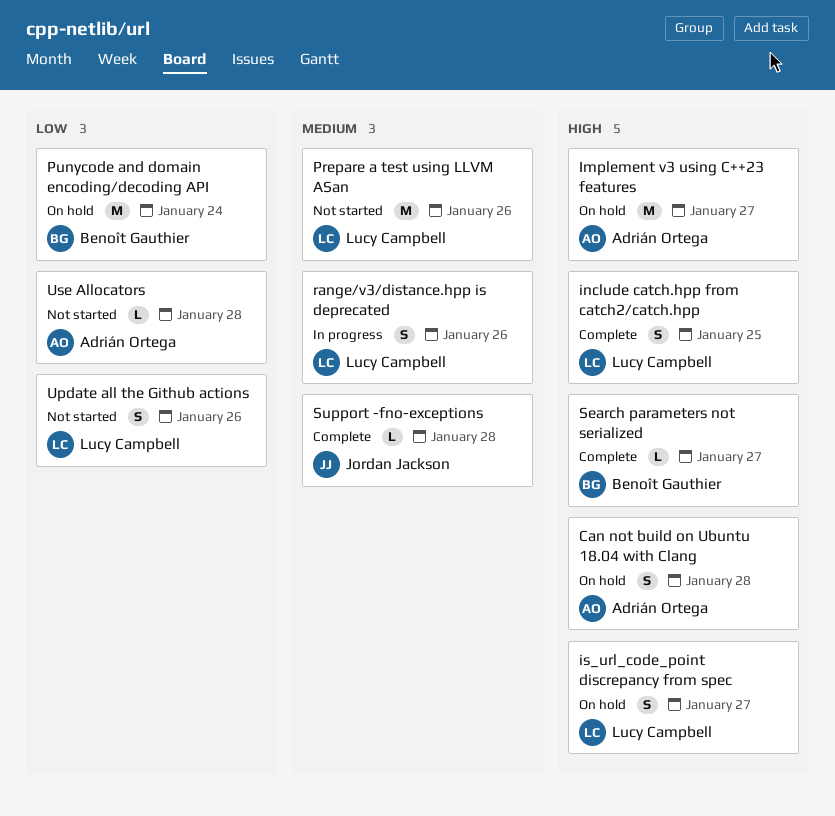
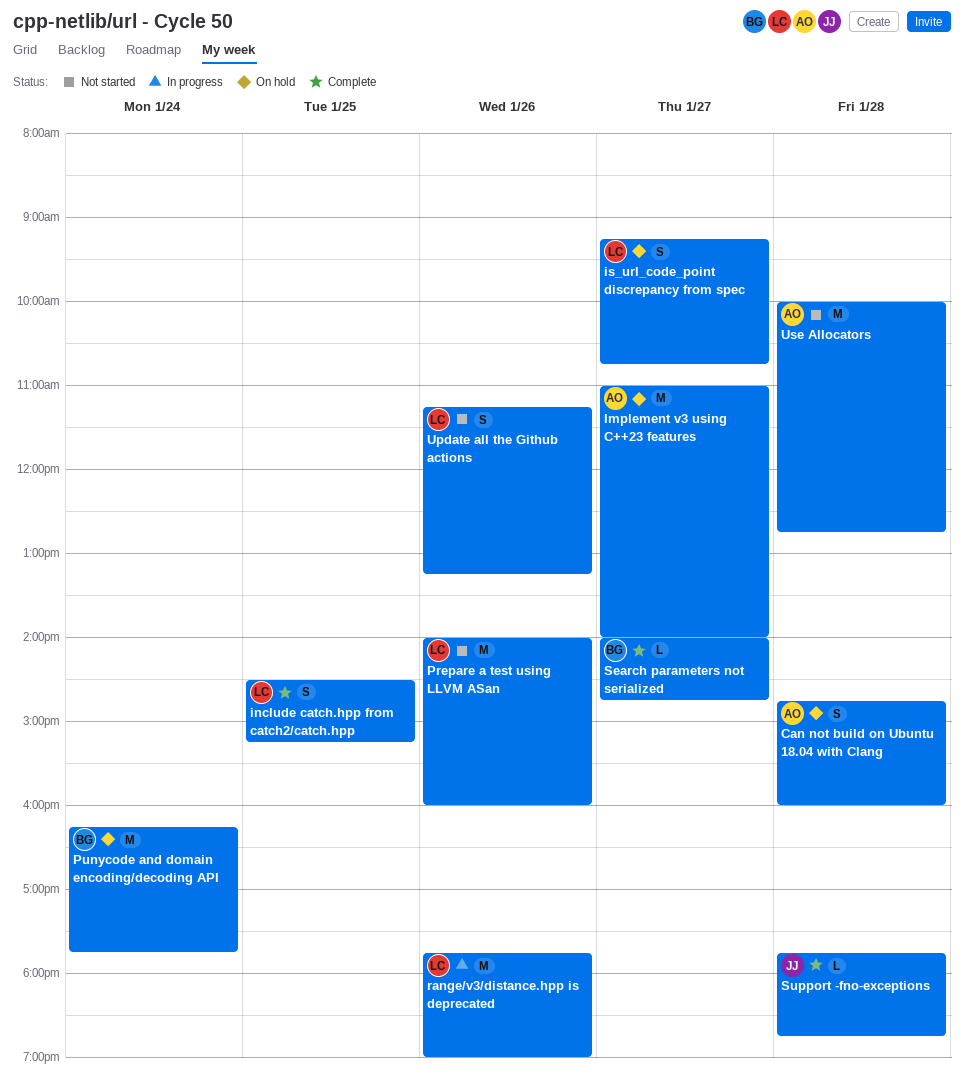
range/v3/distance.hpp is deprecated, estimate: S -> M
Use Allocators, estimate: L -> M

